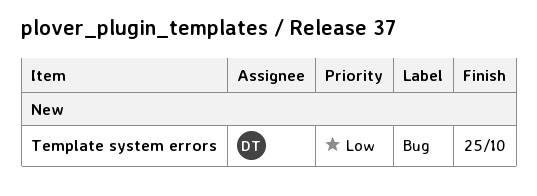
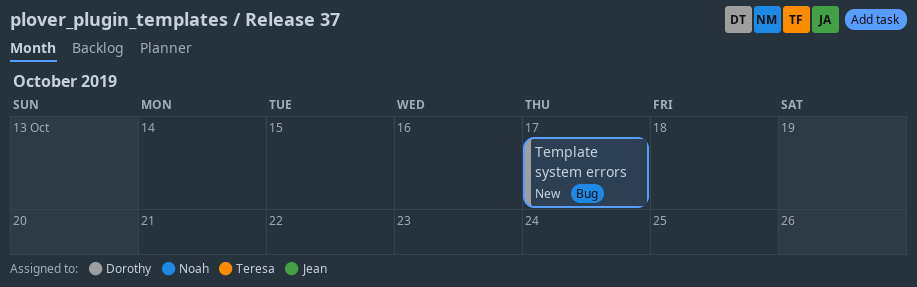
Template system errors, due: Oct 25 -> Oct 17

